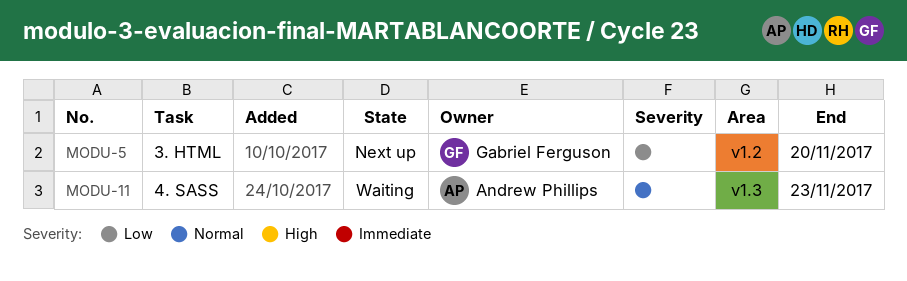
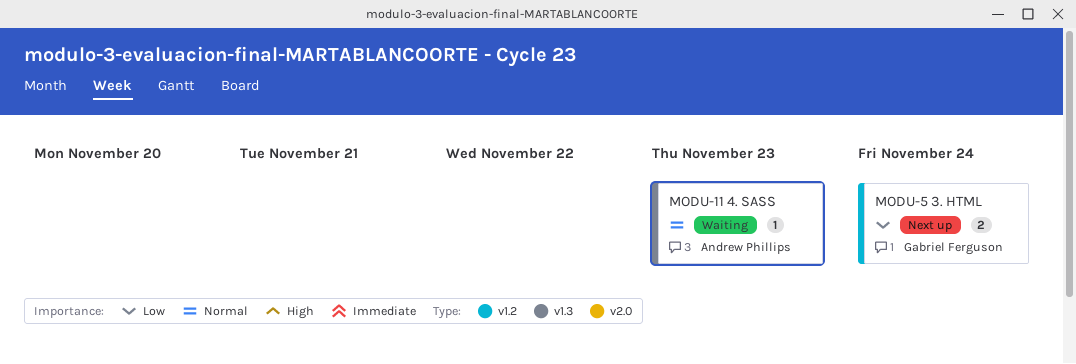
MODU-5, due: Nov 20 -> Nov 24

